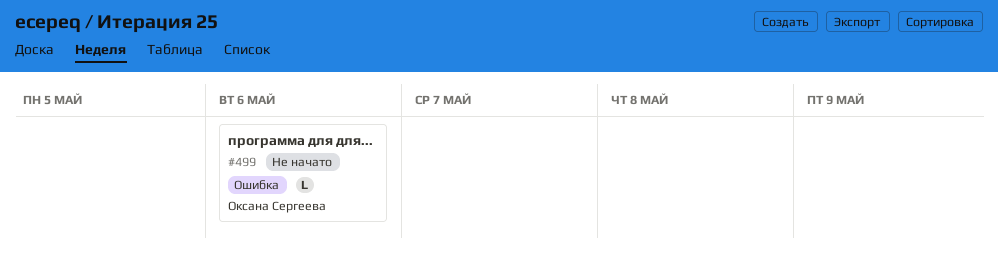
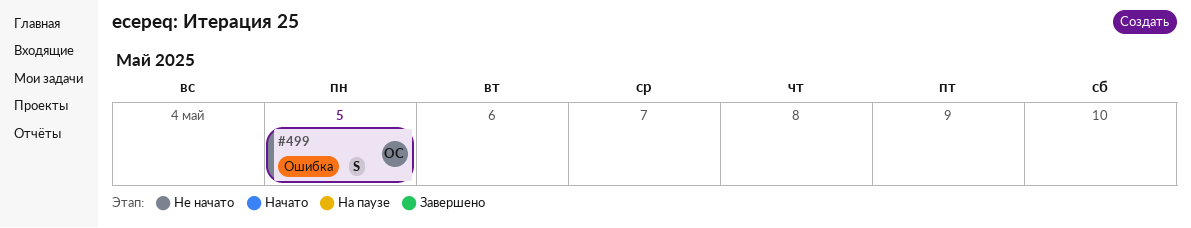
#499, estimate: L -> S
#499, due: May 6 -> May 5

